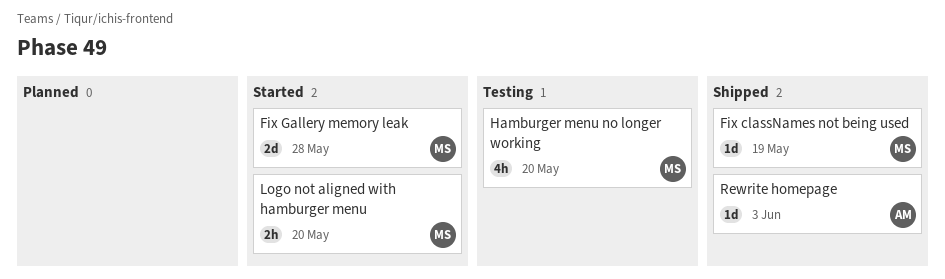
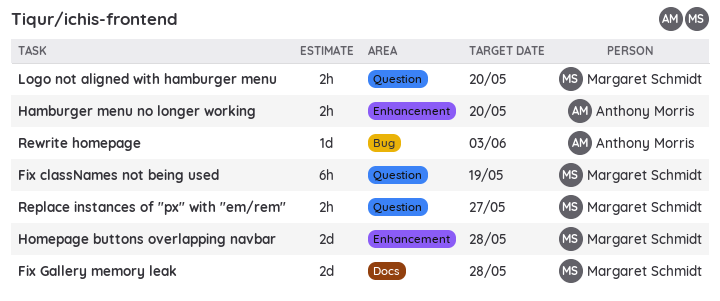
Fix classNames not being used, estimate: 1d -> 6h
Hamburger menu no longer working, owner: Margaret Schmidt -> Anthony Morris
Hamburger menu no longer working, estimate: 4h -> 2h
Homepage buttons overlapping navbar: none -> present
Replace instances of "px" with "em/rem": none -> present

